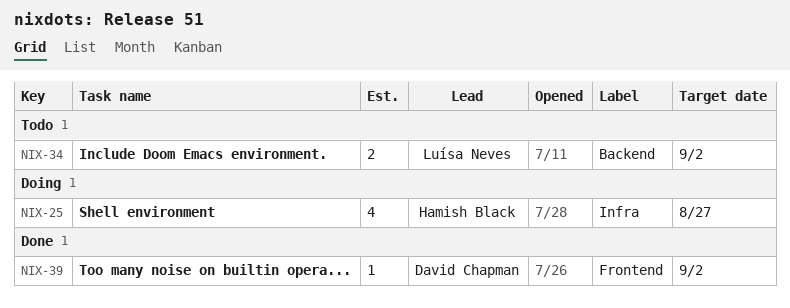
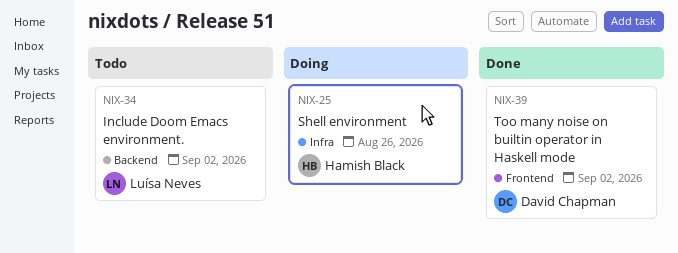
NIX-25, due: Aug 27 -> Aug 26

